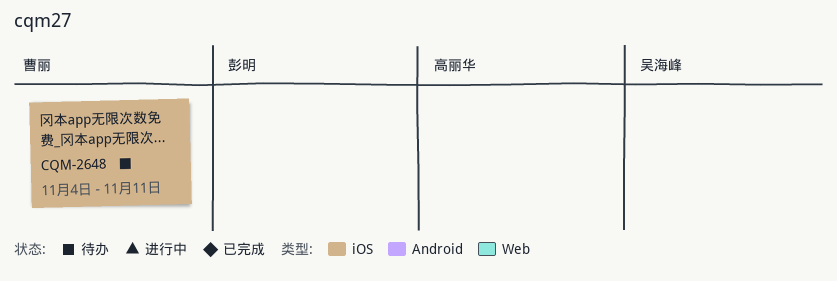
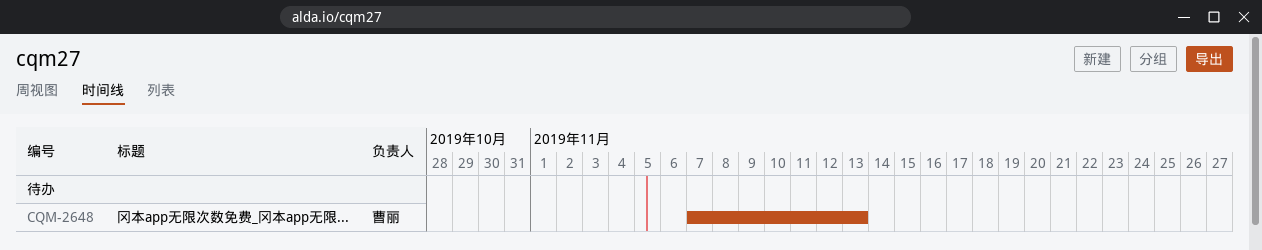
CQM-2648, start: Nov 4 -> Nov 7
CQM-2648, due: Nov 11 -> Nov 13

